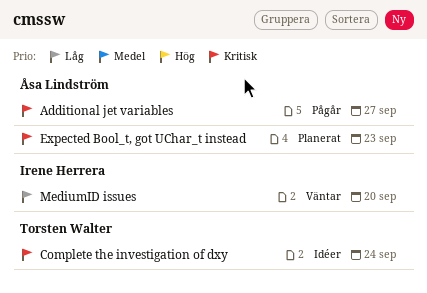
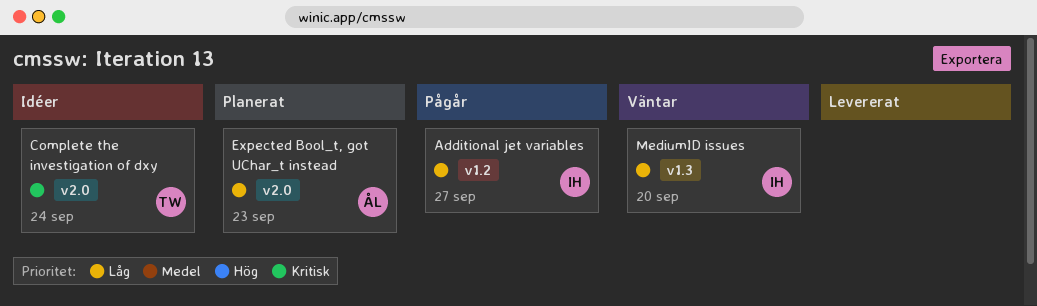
Additional jet variables, owner: Åsa Lindström -> Irene Herrera
Additional jet variables, priority: Kritisk -> Låg
Expected Bool_t, got UChar_t instead, priority: Kritisk -> Låg

